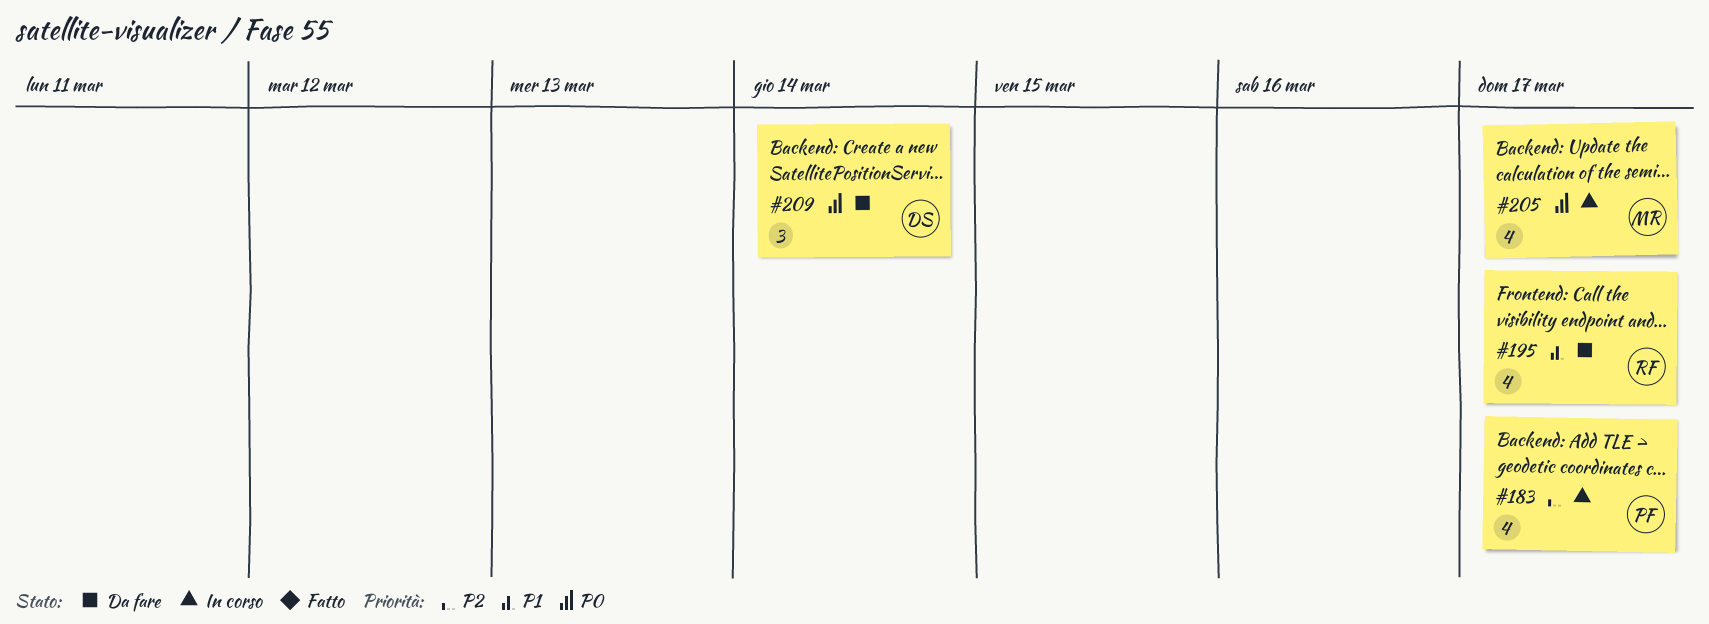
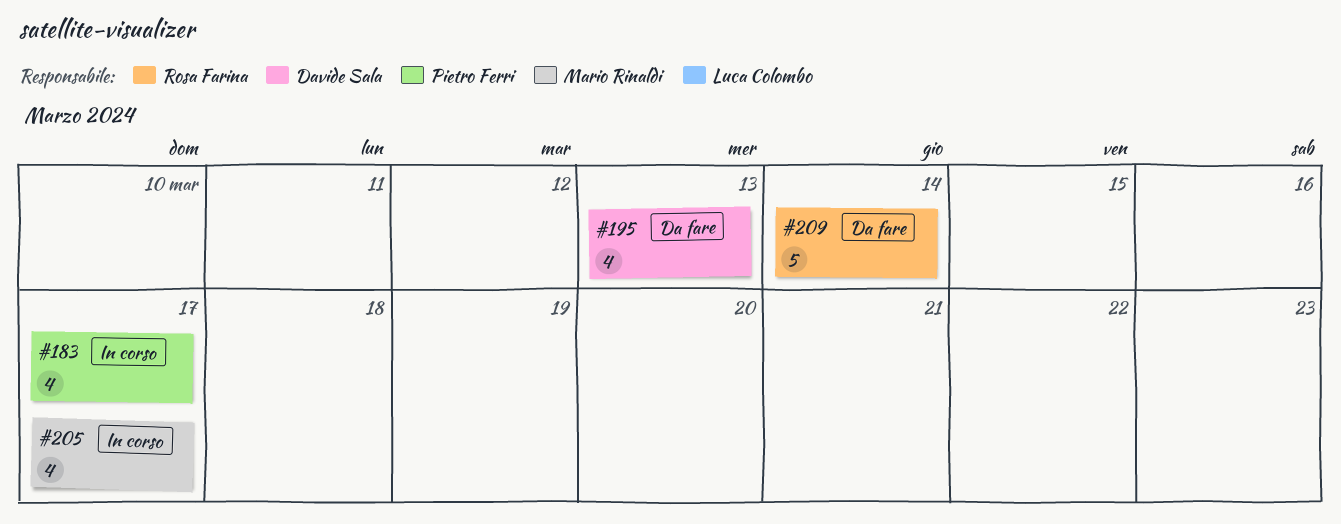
#195, owner: Rosa Farina -> Davide Sala
#195, due: Mar 17 -> Mar 13
#209, owner: Davide Sala -> Rosa Farina
#209, estimate: 3 -> 5

